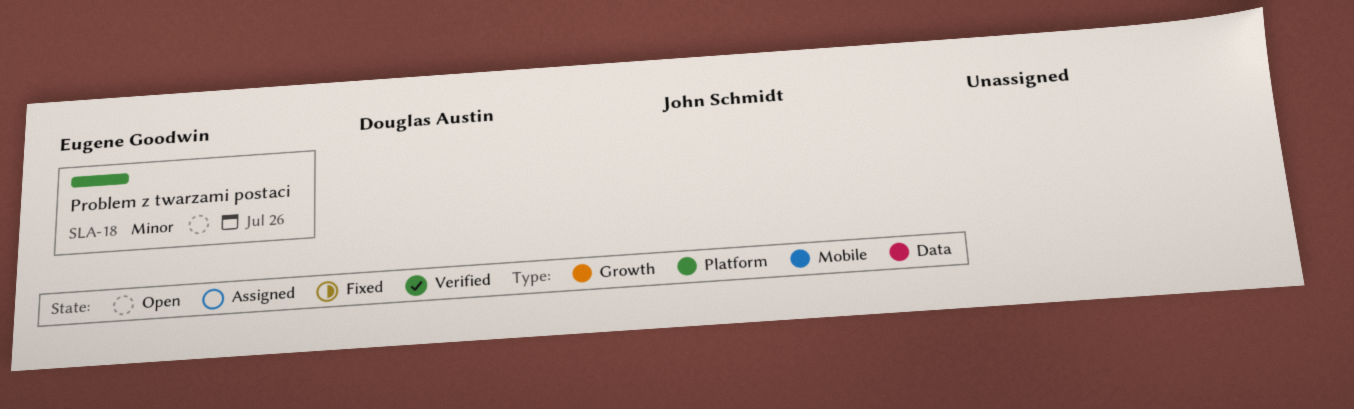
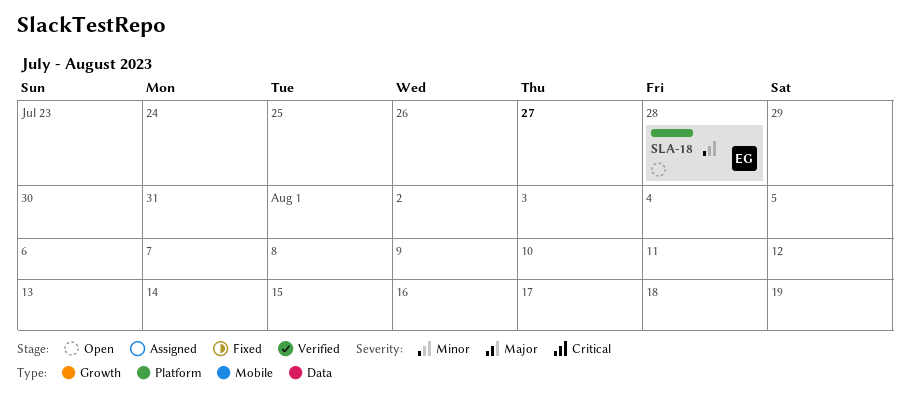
SLA-18, due: Jul 26 -> Jul 28

